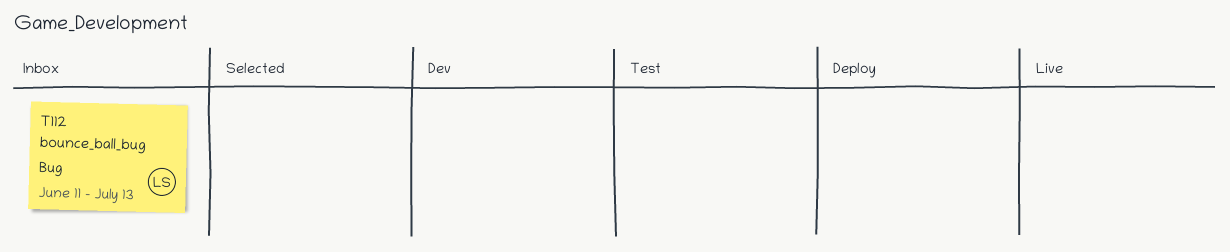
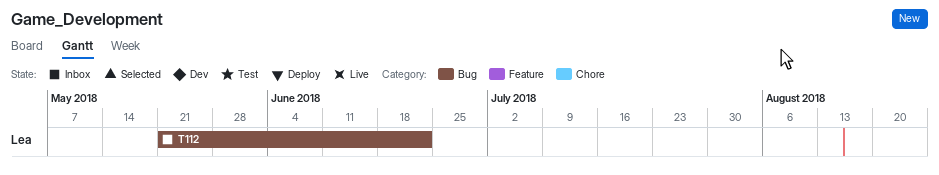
T112, start: Jun 11 -> May 21
T112, due: Jul 13 -> Jun 22

